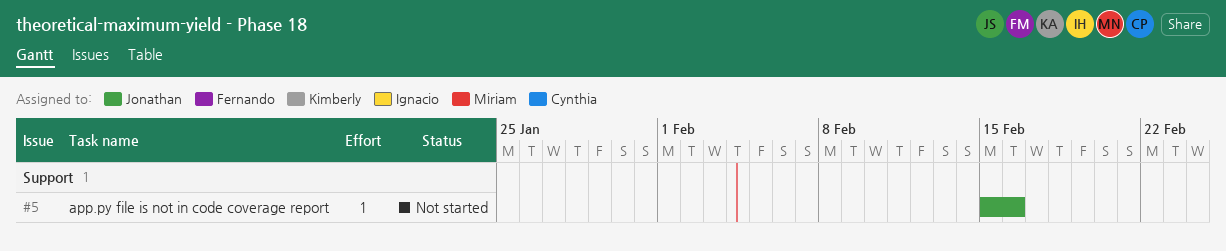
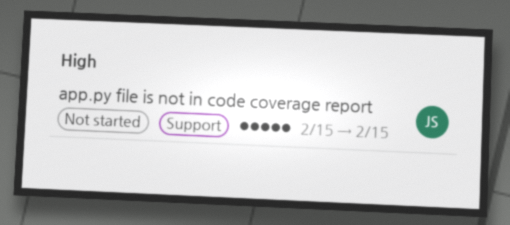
app.py file is not in code coverage report, estimate: 1 -> 5
app.py file is not in code coverage report, due: Feb 16 -> Feb 15

